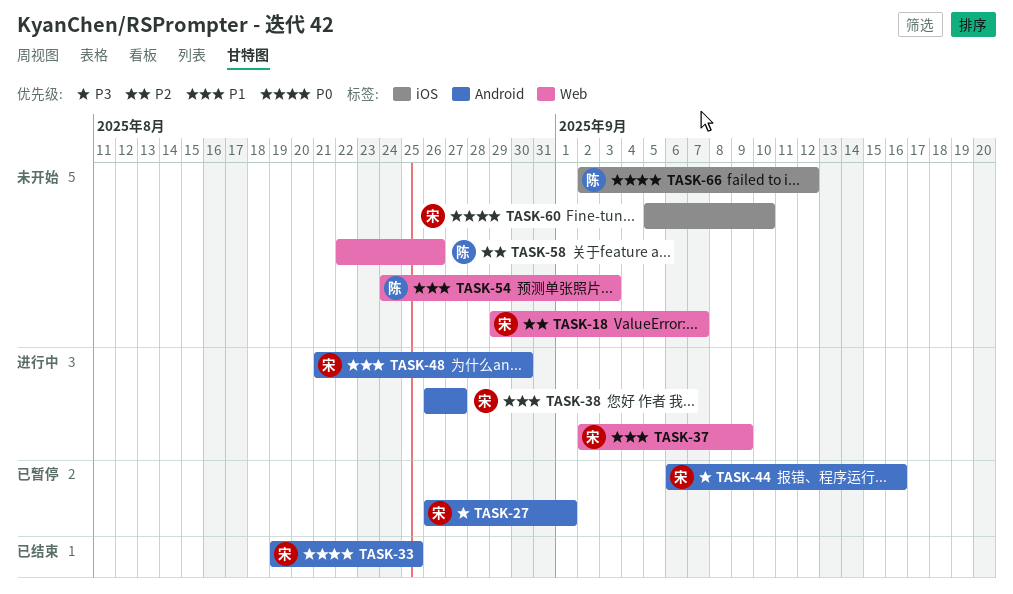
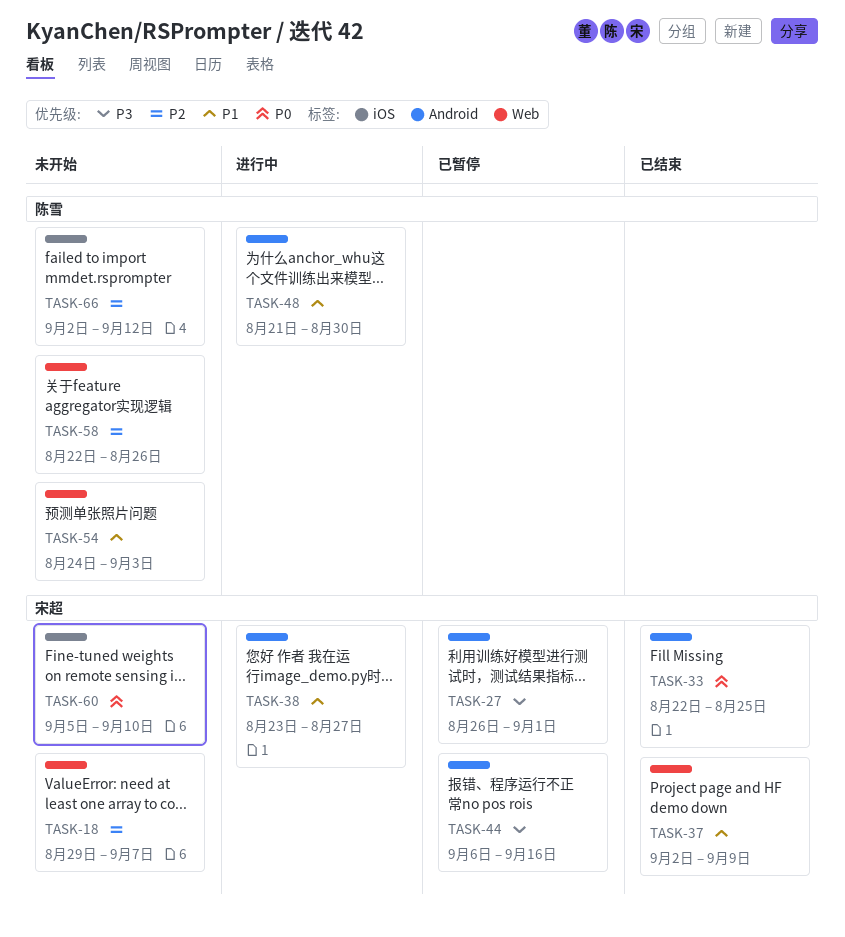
TASK-33, start: Aug 19 -> Aug 22
TASK-37, status: 进行中 -> 已结束
TASK-38, start: Aug 26 -> Aug 23
TASK-48, owner: 宋超 -> 陈雪
TASK-66, priority: P0 -> P2

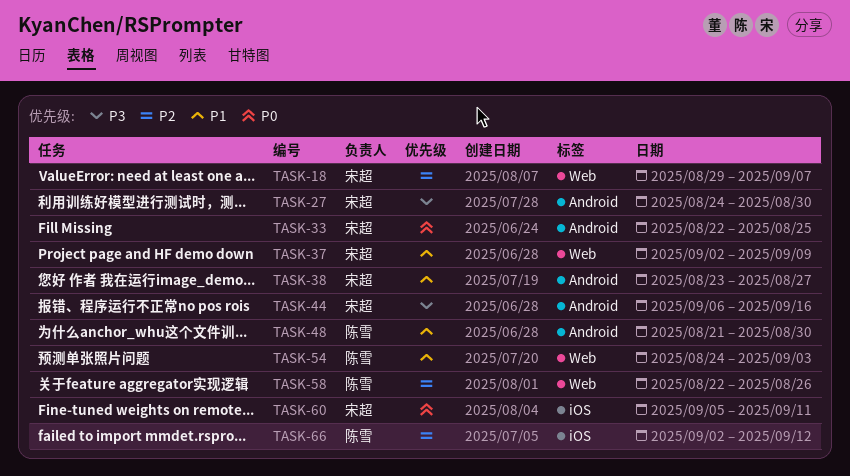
TASK-27, start: Aug 26 -> Aug 24
TASK-27, due: Sep 1 -> Aug 30
TASK-60, due: Sep 10 -> Sep 11

